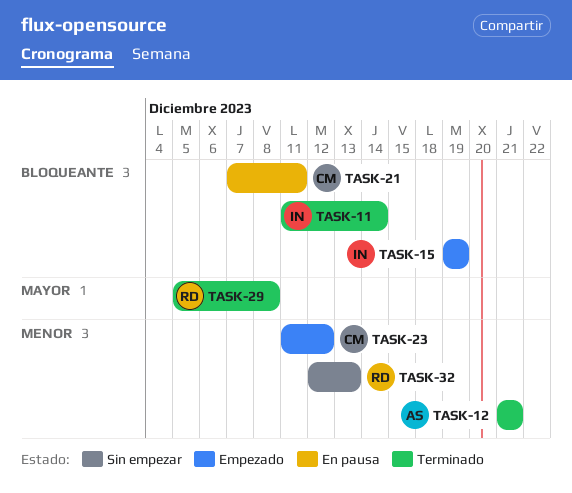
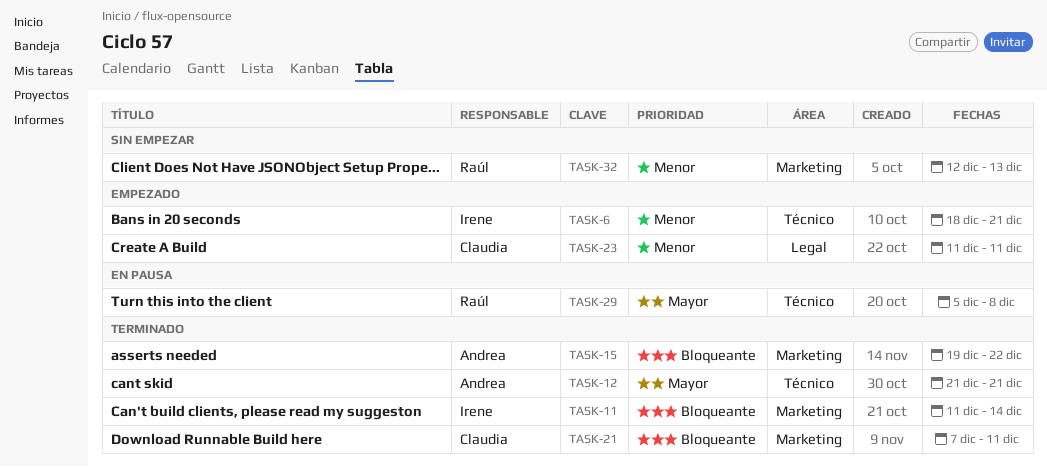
TASK-6: none -> present
TASK-12, priority: Menor -> Mayor
TASK-15, status: Empezado -> Terminado
TASK-15, owner: Irene -> Andrea
TASK-15, due: Dec 19 -> Dec 22
TASK-21, status: En pausa -> Terminado
TASK-23, due: Dec 12 -> Dec 11
TASK-29, status: Terminado -> En pausa

